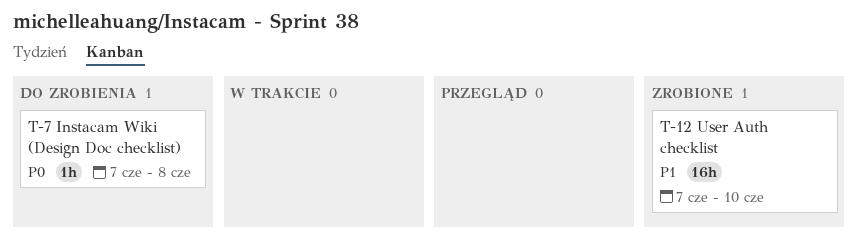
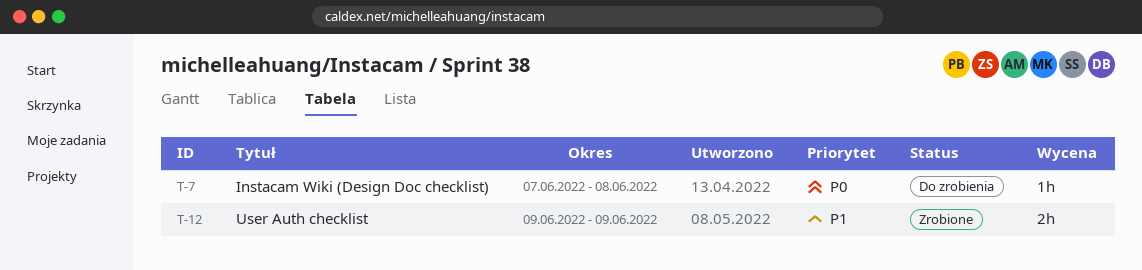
T-12, estimate: 16h -> 2h
T-12, start: Jun 7 -> Jun 9
T-12, due: Jun 10 -> Jun 9

